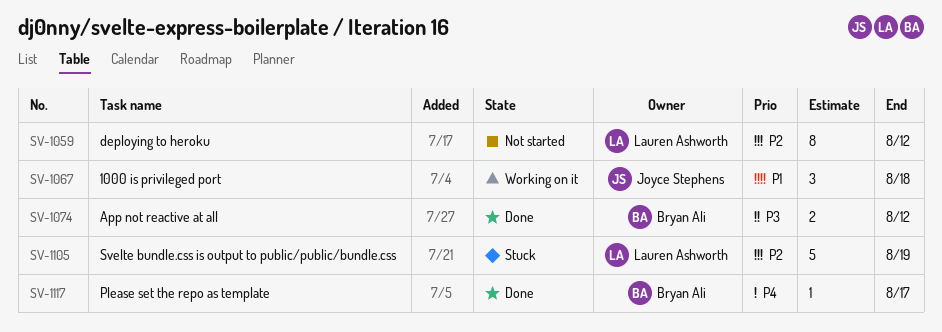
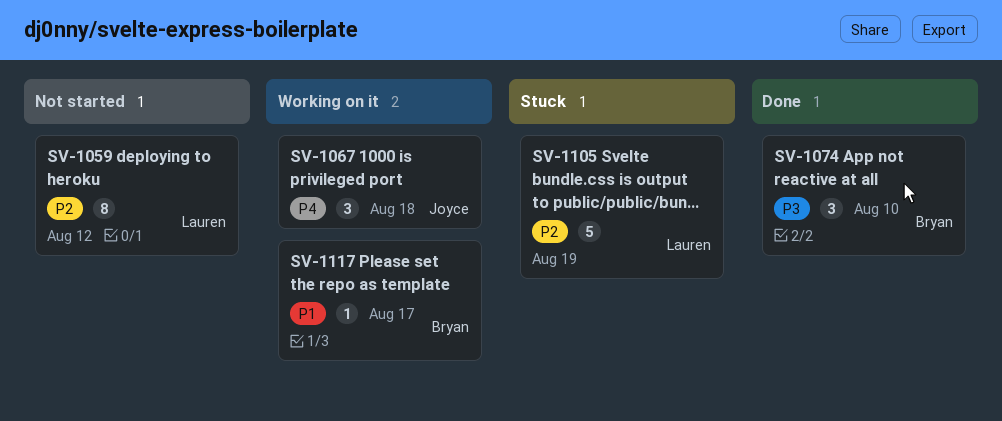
SV-1067, priority: P1 -> P4
SV-1074, estimate: 2 -> 3
SV-1074, due: Aug 12 -> Aug 10
SV-1117, status: Done -> Working on it
SV-1117, priority: P4 -> P1

